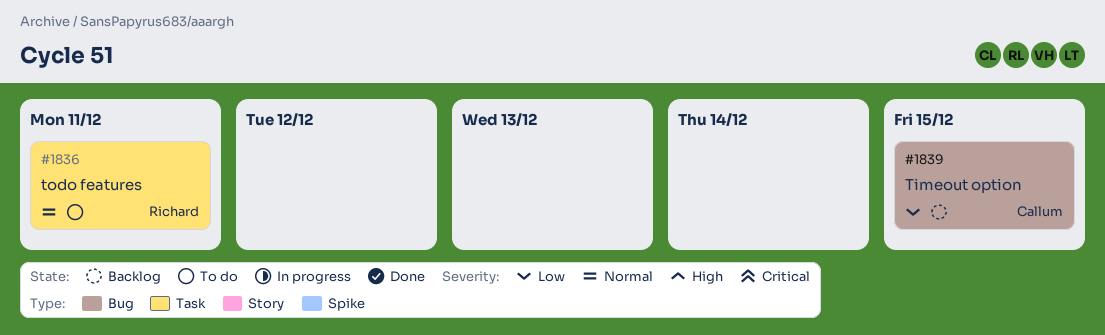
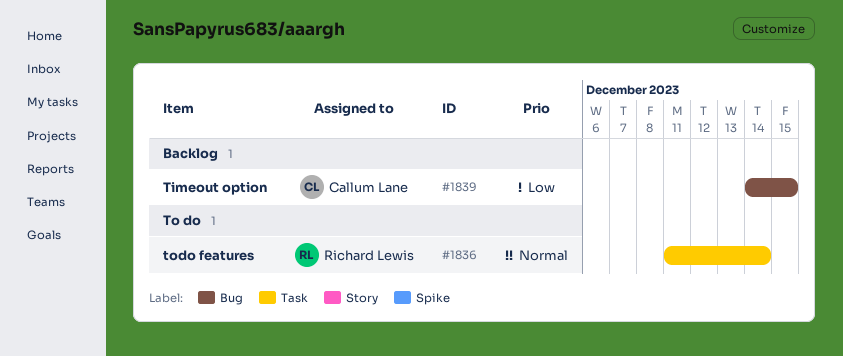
#1836, due: Dec 11 -> Dec 14

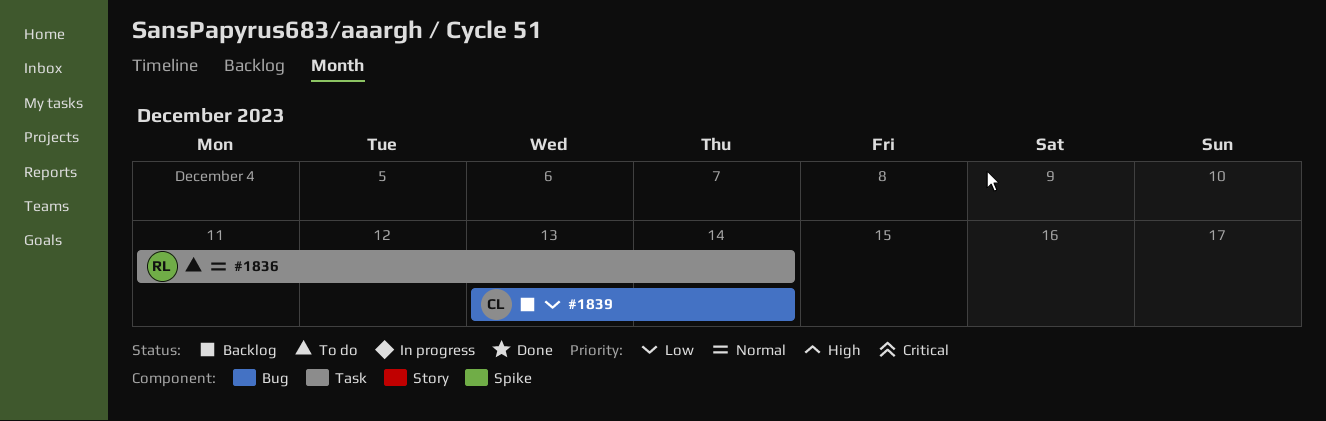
#1839, start: Dec 14 -> Dec 13
#1839, due: Dec 15 -> Dec 14

